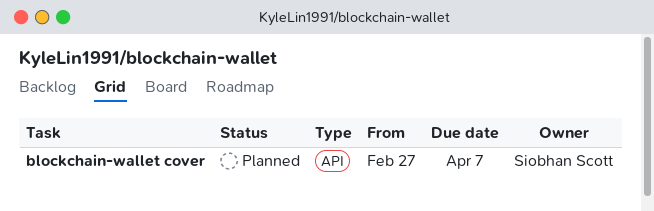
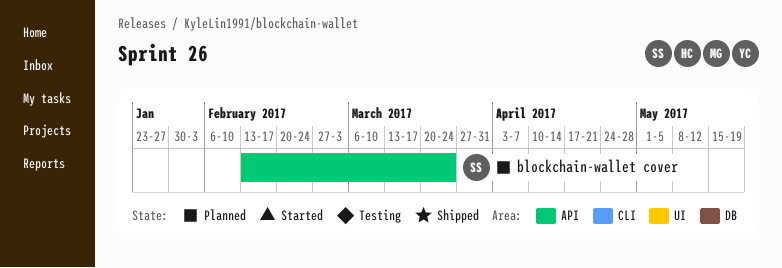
blockchain-wallet cover, start: Feb 27 -> Feb 13
blockchain-wallet cover, due: Apr 7 -> Mar 24

